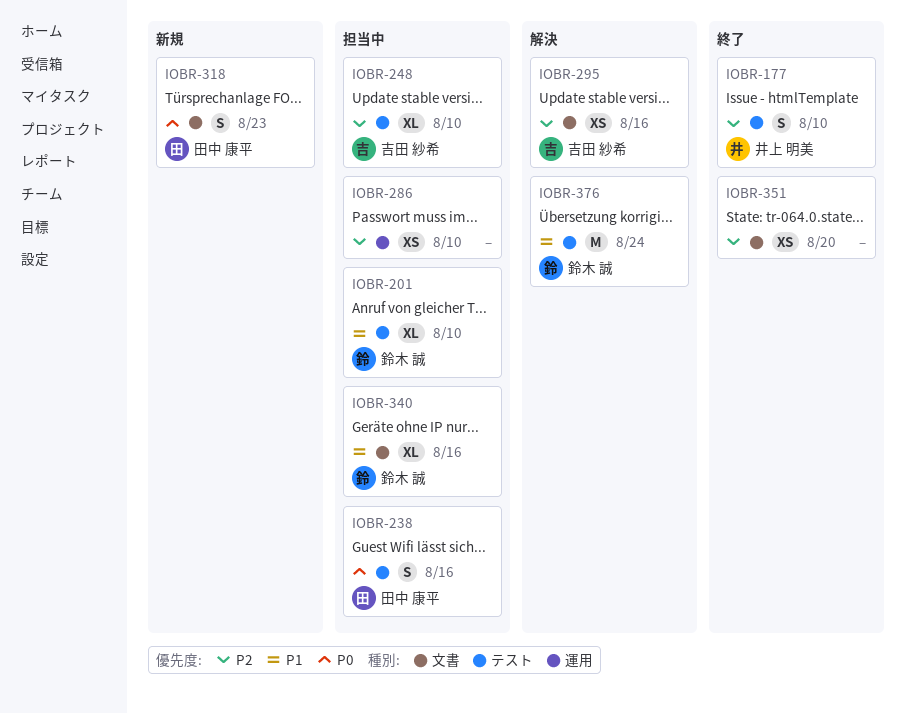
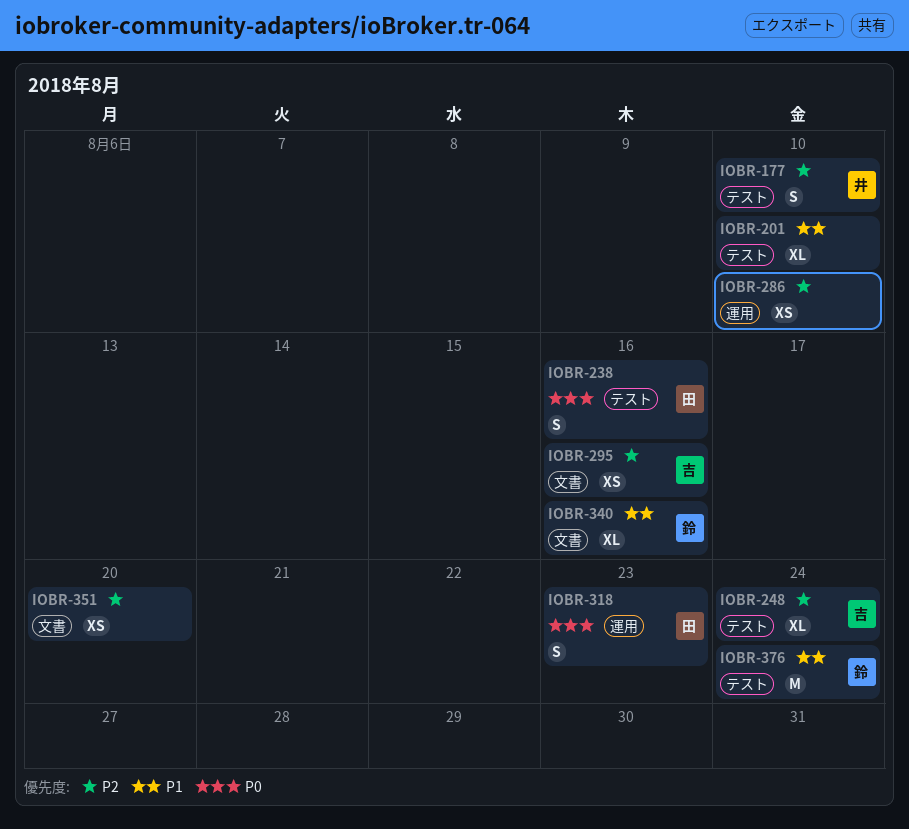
IOBR-201, owner: 鈴木 誠 -> none
IOBR-248, due: Aug 10 -> Aug 24
IOBR-318, label: 文書 -> 運用

